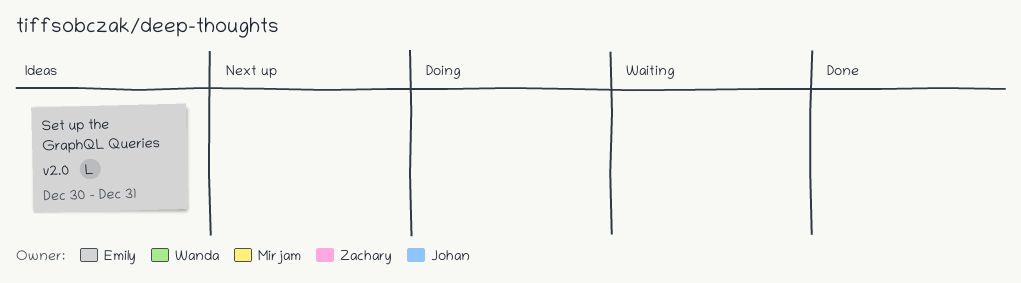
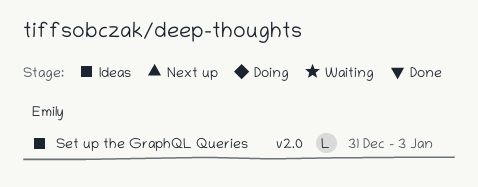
Set up the GraphQL Queries, start: Dec 30 -> Dec 31
Set up the GraphQL Queries, due: Dec 31 -> Jan 3

